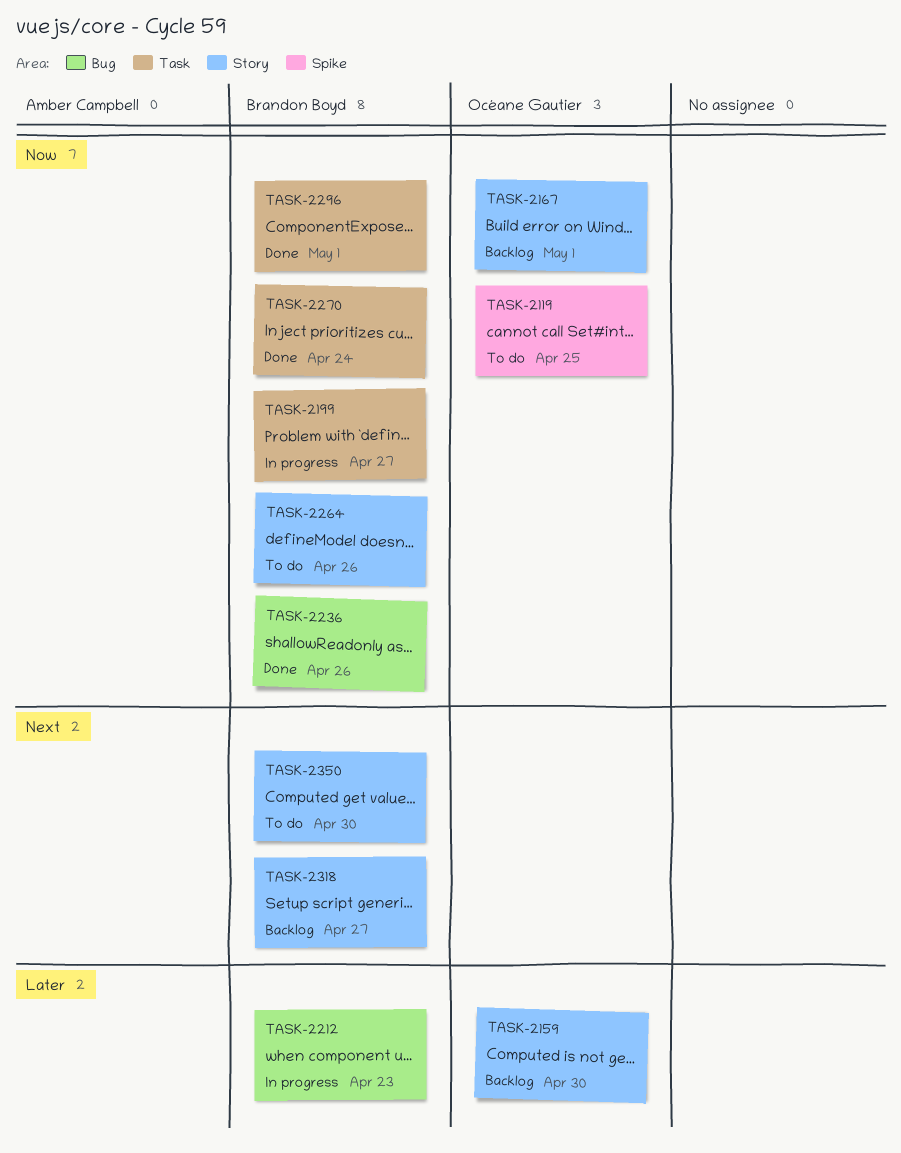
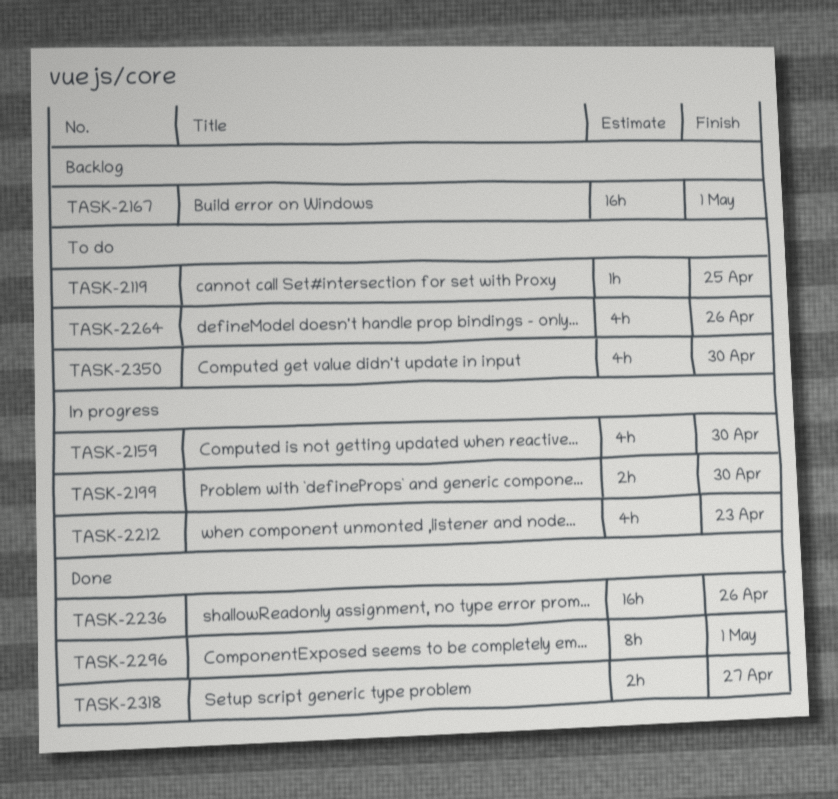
TASK-2159, status: Backlog -> In progress
TASK-2199, due: Apr 27 -> Apr 30
TASK-2270: present -> none
TASK-2318, status: Backlog -> Done

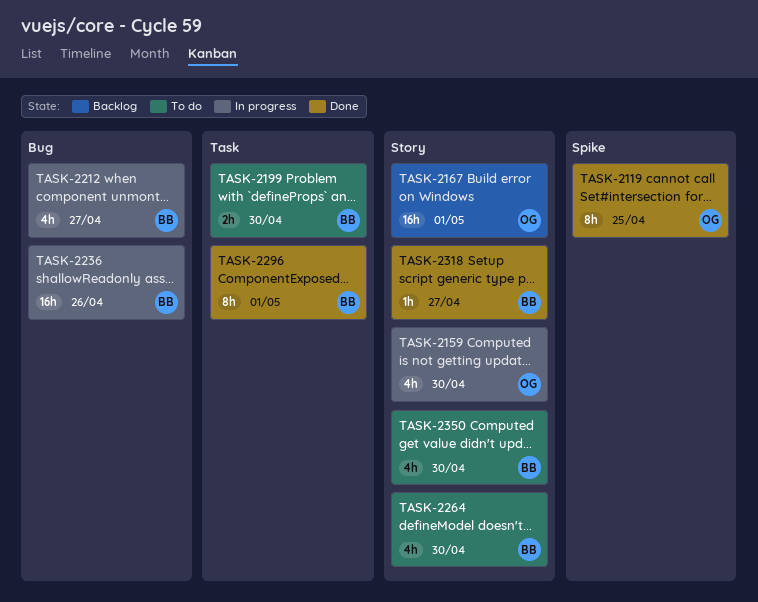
TASK-2119, status: To do -> Done
TASK-2119, estimate: 1h -> 8h
TASK-2199, status: In progress -> To do
TASK-2212, due: Apr 23 -> Apr 27
TASK-2236, status: Done -> In progress
TASK-2264, due: Apr 26 -> Apr 30
TASK-2318, estimate: 2h -> 1h

